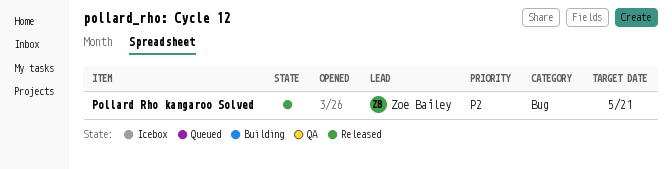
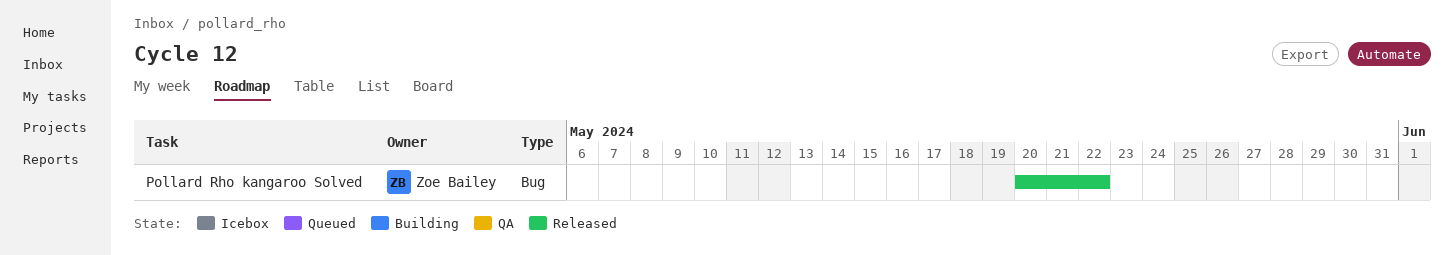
Pollard Rho kangaroo Solved, due: May 21 -> May 22

